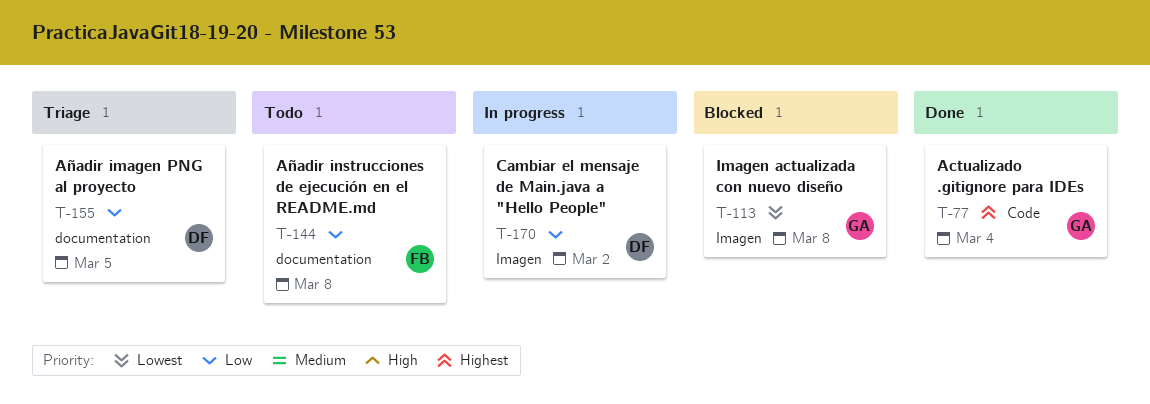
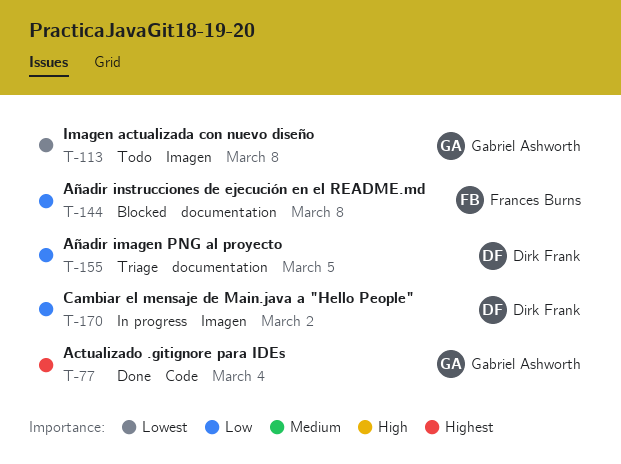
T-113, status: Blocked -> Todo
T-144, status: Todo -> Blocked

